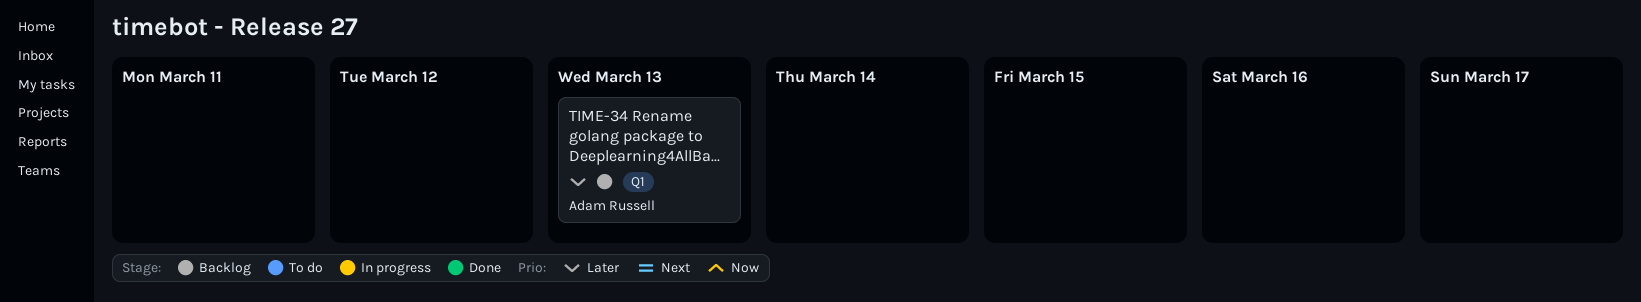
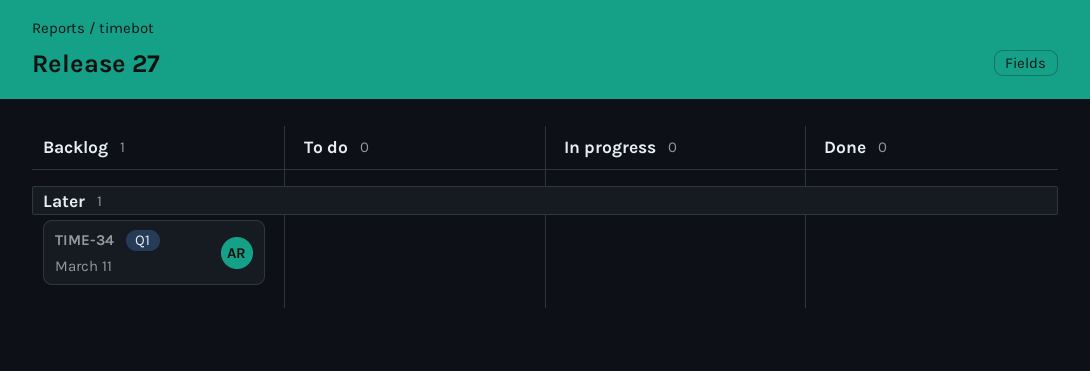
TIME-34, due: Mar 13 -> Mar 11

